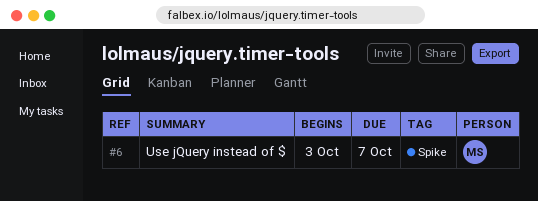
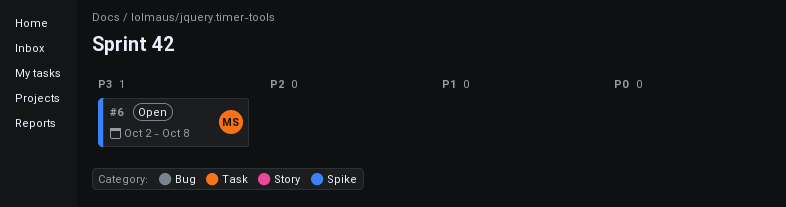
#6, start: Oct 3 -> Oct 2
#6, due: Oct 7 -> Oct 8

